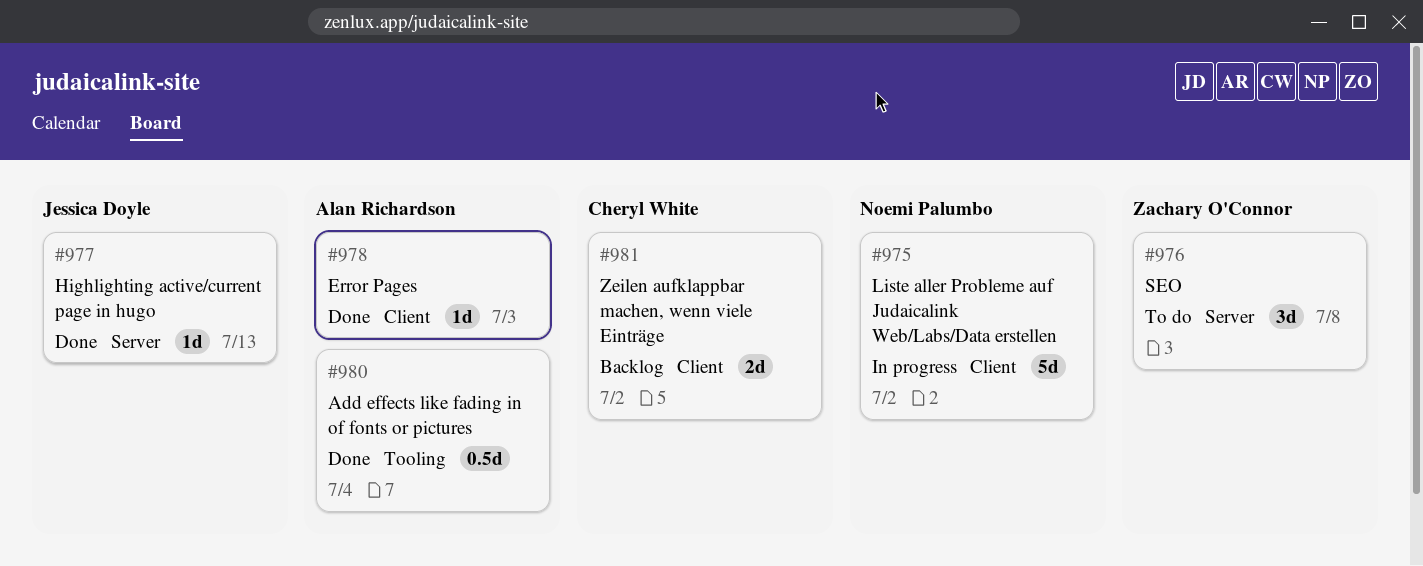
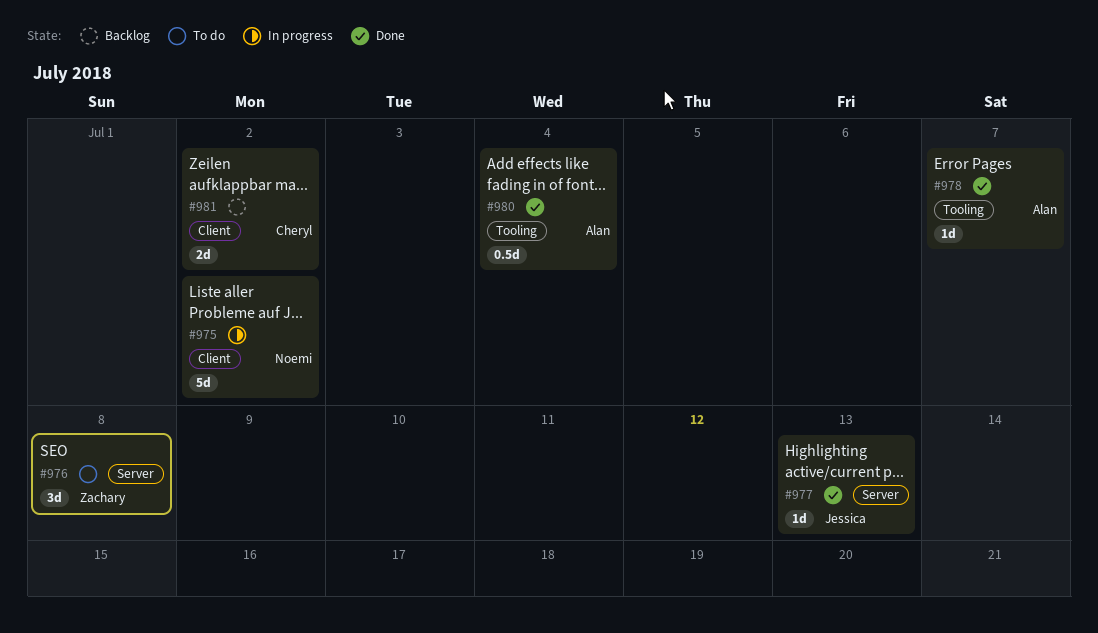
#978, label: Client -> Tooling
#978, due: Jul 3 -> Jul 7

